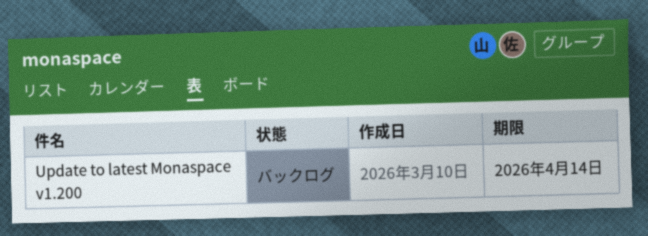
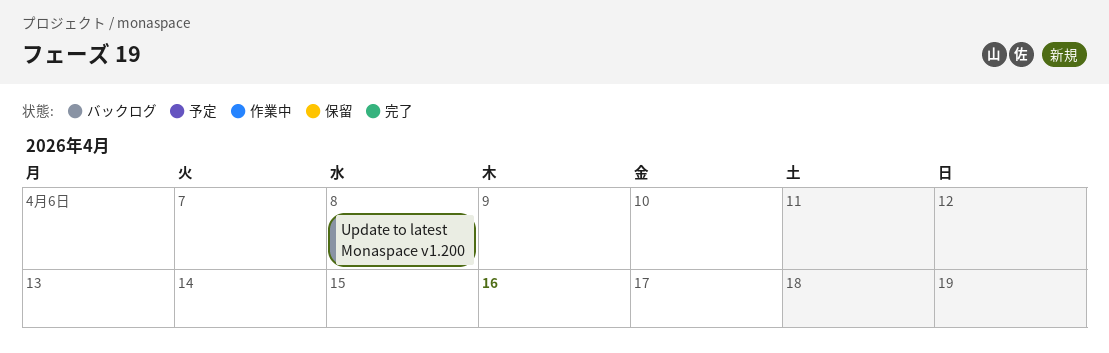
Update to latest Monaspace v1.200, due: Apr 14 -> Apr 8

